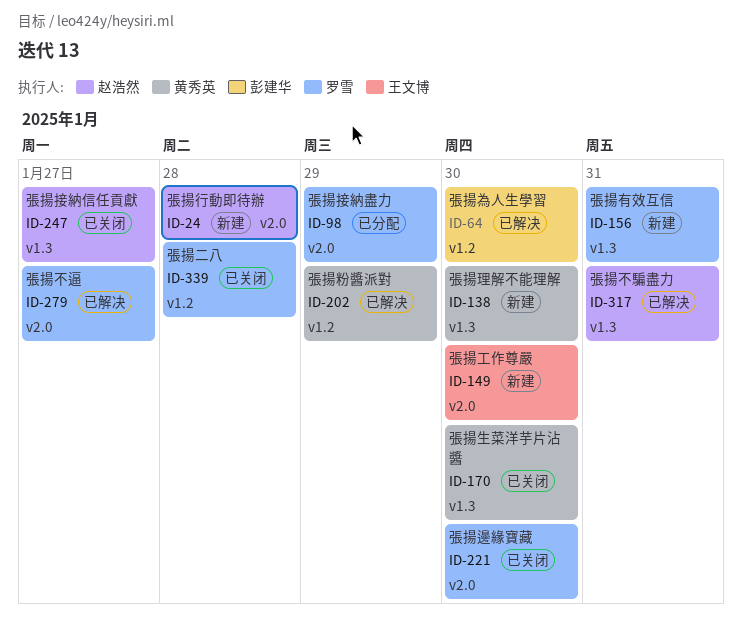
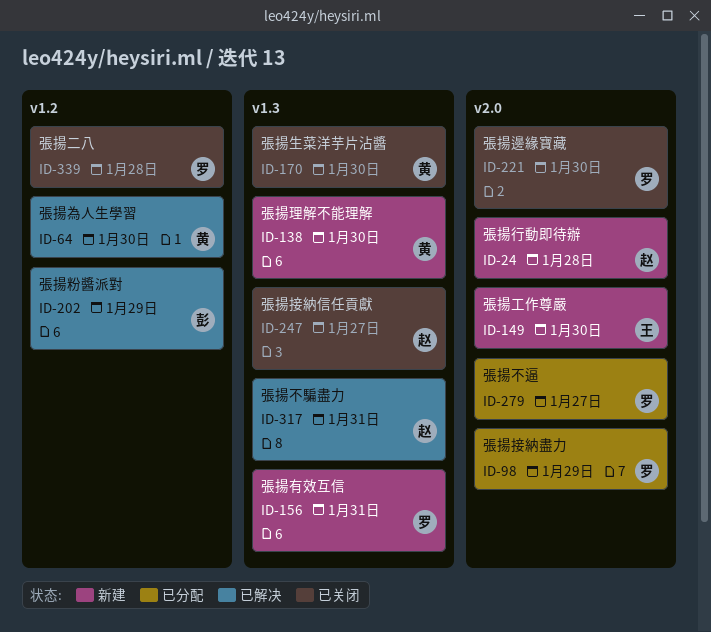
ID-64, owner: 彭建华 -> 黄秀英
ID-202, owner: 黄秀英 -> 彭建华
ID-279, status: 已解决 -> 已分配

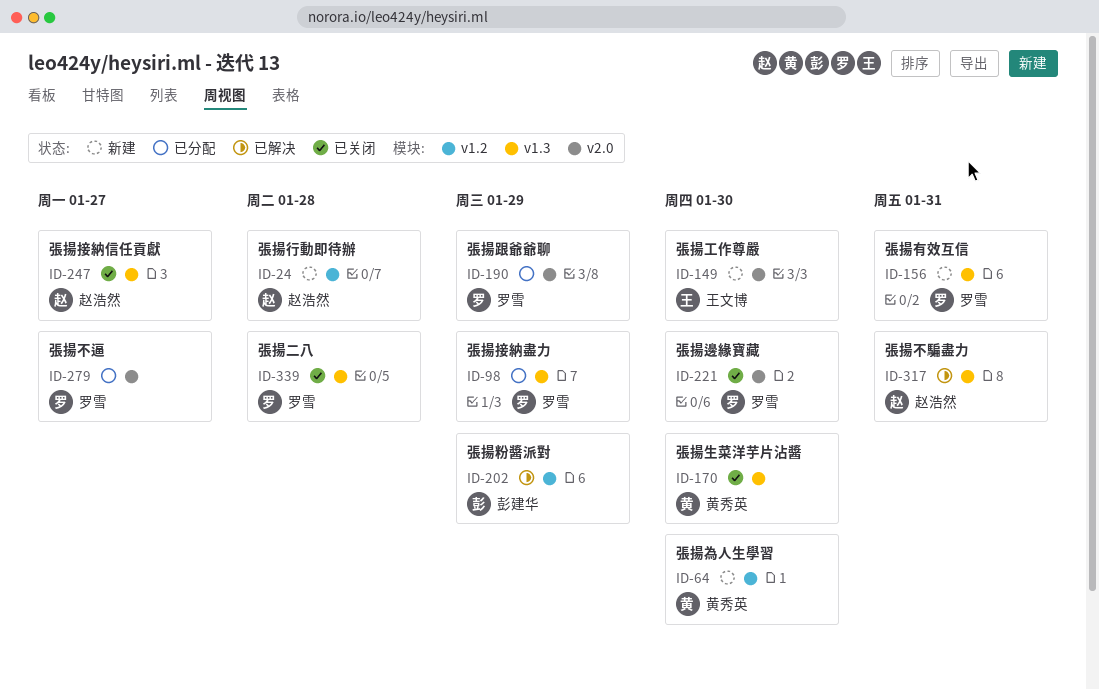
ID-24, label: v2.0 -> v1.2
ID-64, status: 已解决 -> 新建
ID-98, label: v2.0 -> v1.3
ID-138: present -> none
ID-190: none -> present
ID-339, label: v1.2 -> v1.3

